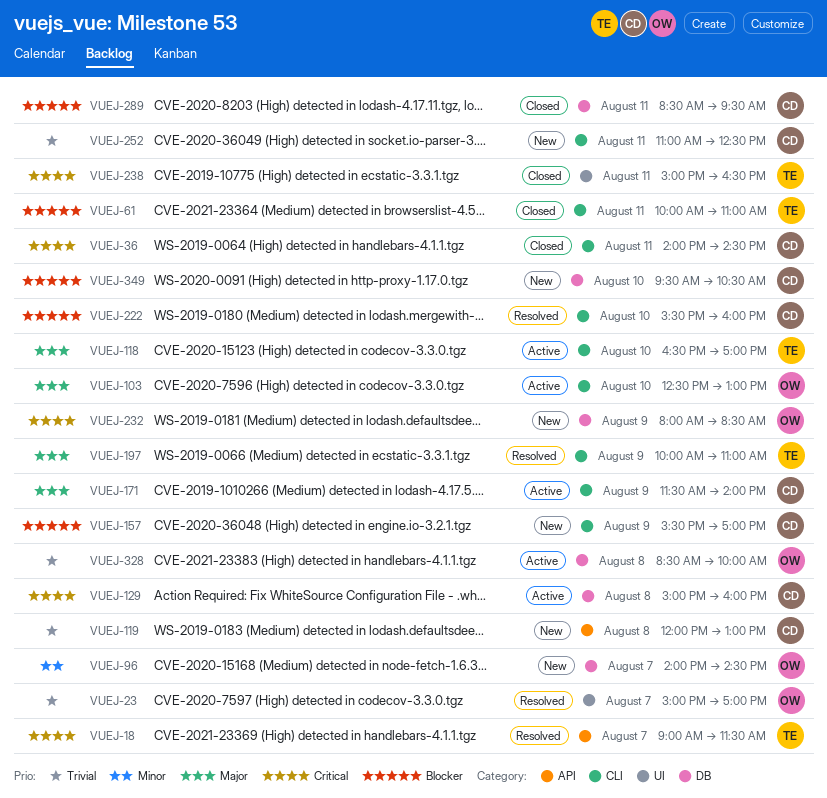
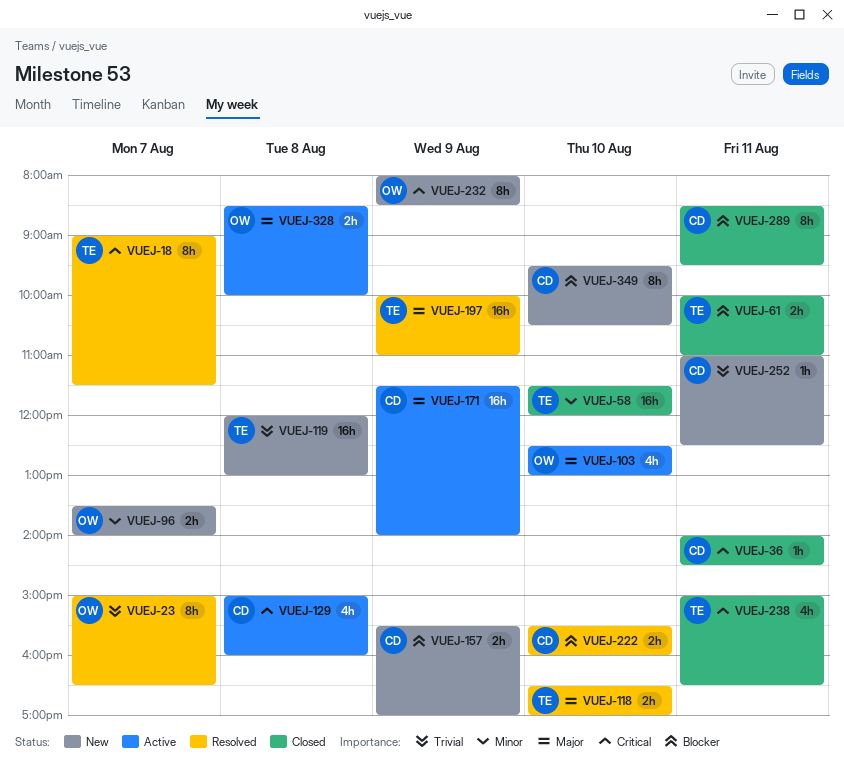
VUEJ-23, ends: 17:00 -> 16:30
VUEJ-58: none -> present
VUEJ-96, begins: 14:00 -> 13:30
VUEJ-96, ends: 14:30 -> 14:00
VUEJ-118, status: Active -> Resolved
VUEJ-119, owner: CD -> TE
VUEJ-328, priority: Trivial -> Major

